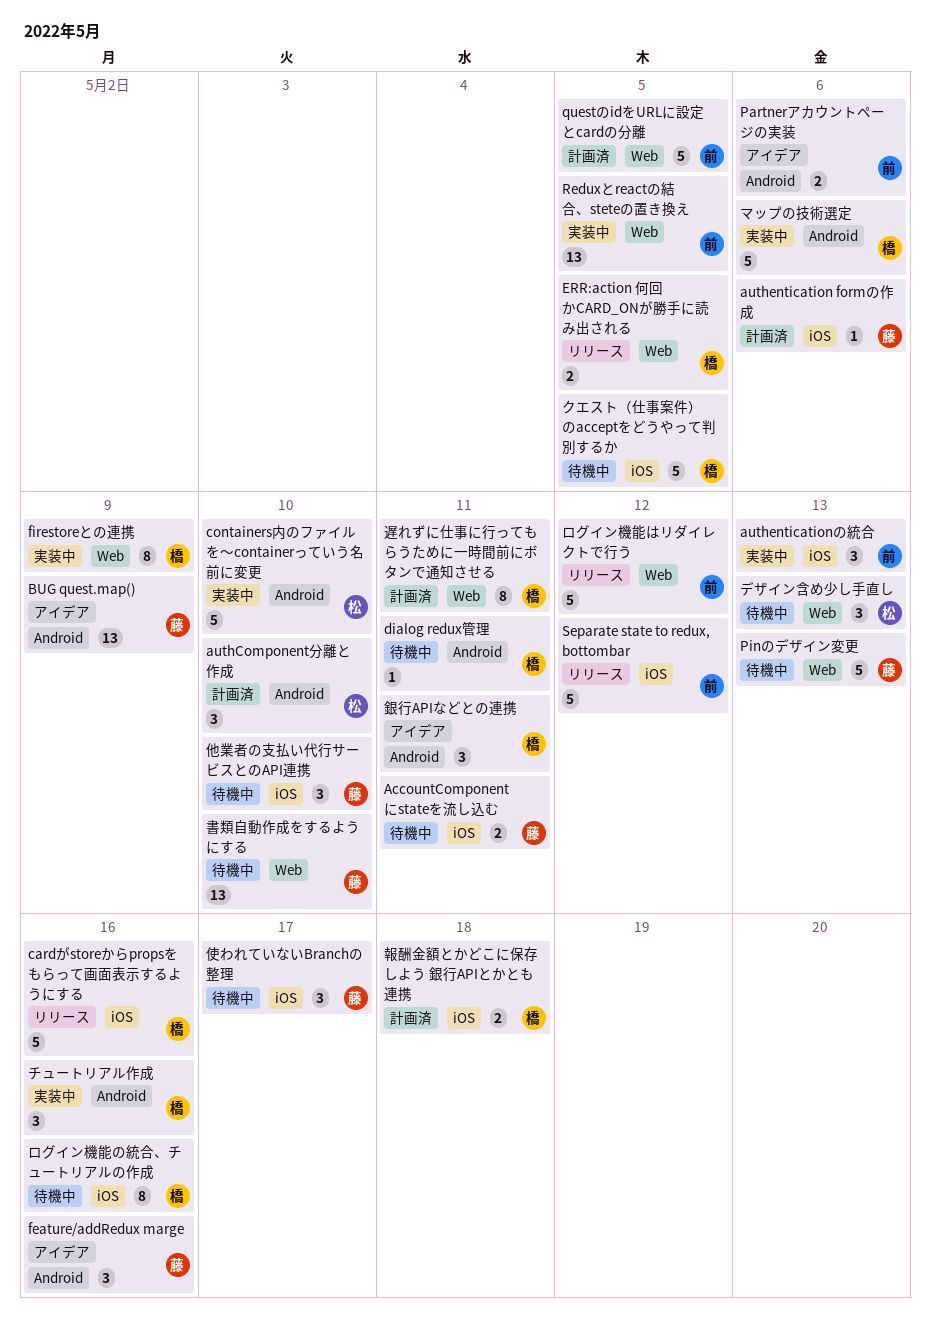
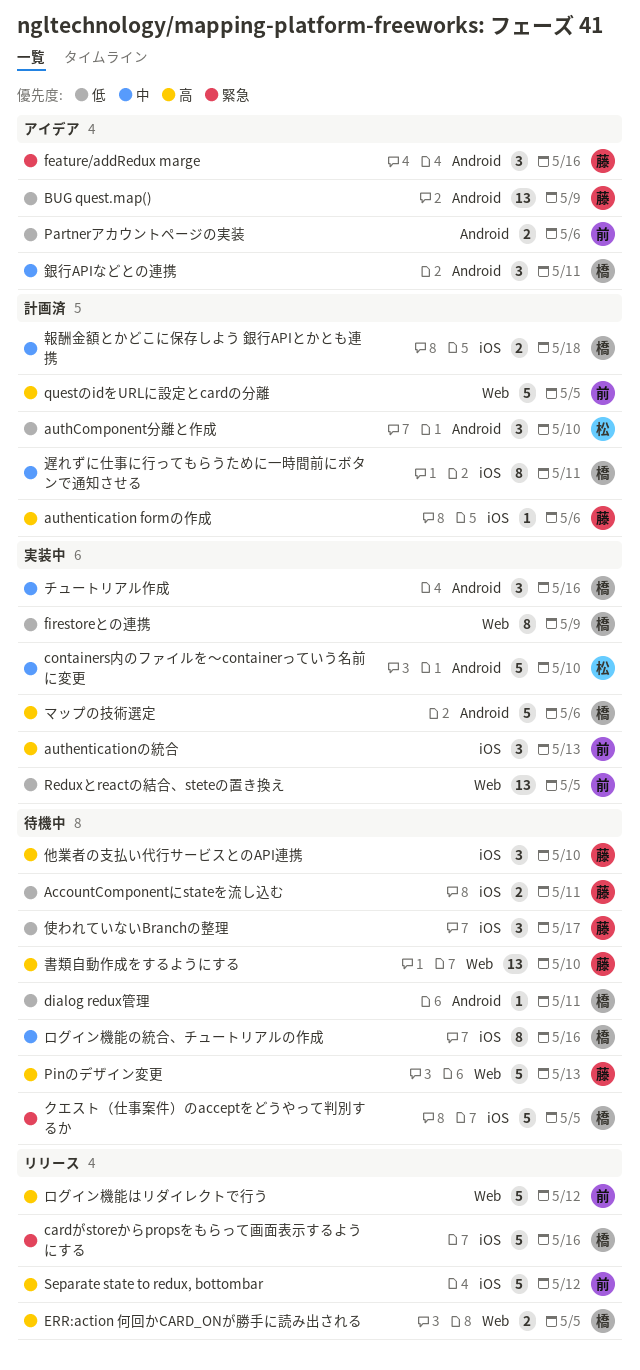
デザイン含め少し手直し: present -> none
遅れずに仕事に行ってもらうために一時間前にボタンで通知させる, label: Web -> iOS

